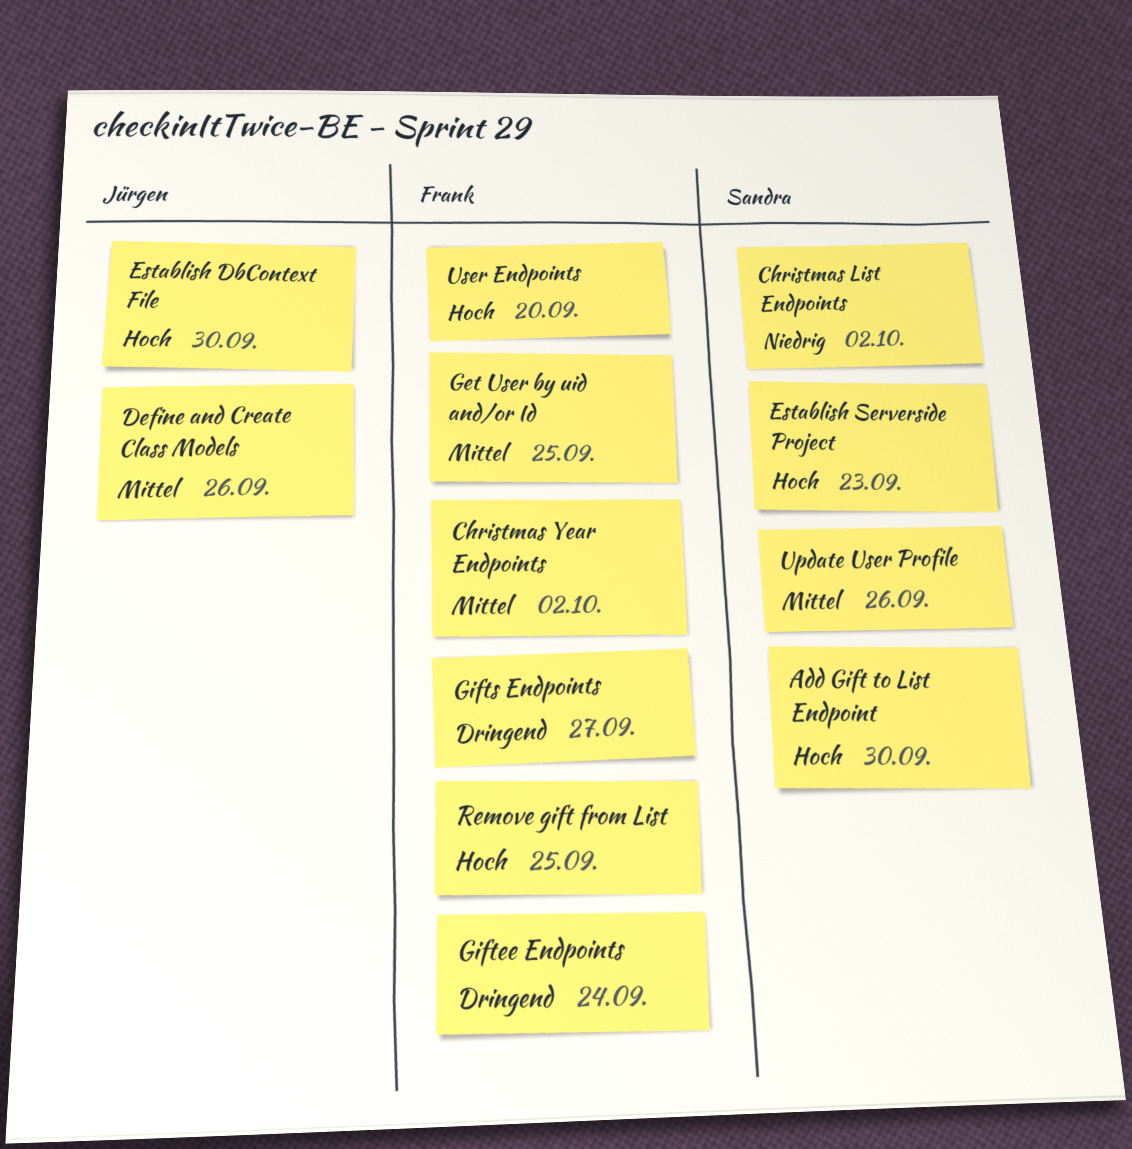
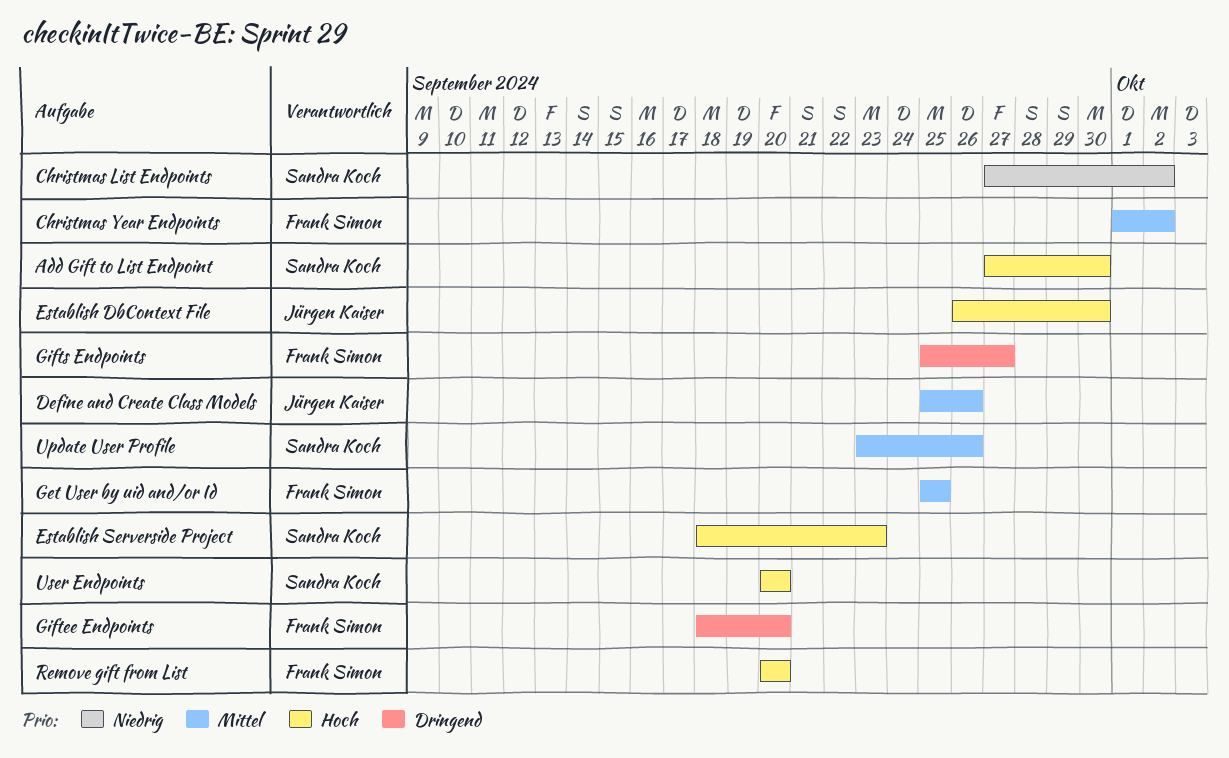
Giftee Endpoints, due: Sep 24 -> Sep 20
Remove gift from List, due: Sep 25 -> Sep 20
User Endpoints, owner: Frank Simon -> Sandra Koch

